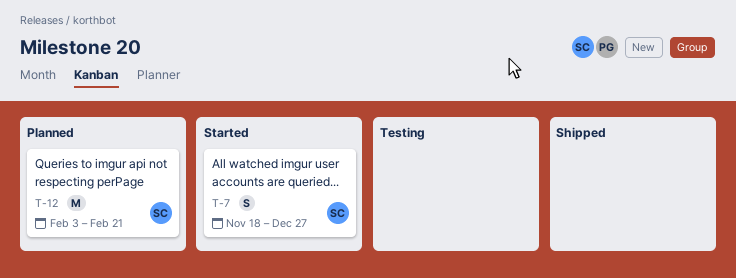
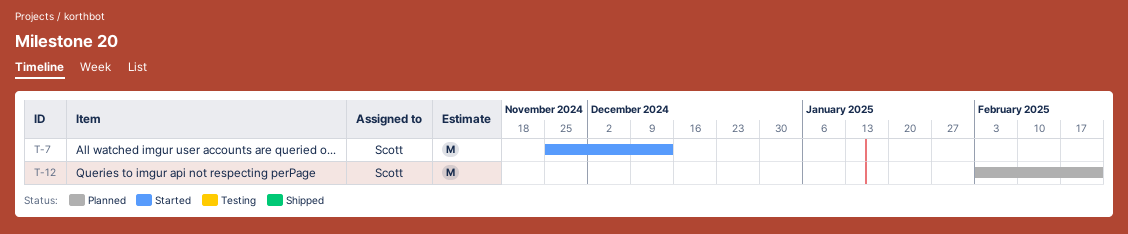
T-7, estimate: S -> M
T-7, start: Nov 18 -> Nov 25
T-7, due: Dec 27 -> Dec 13

